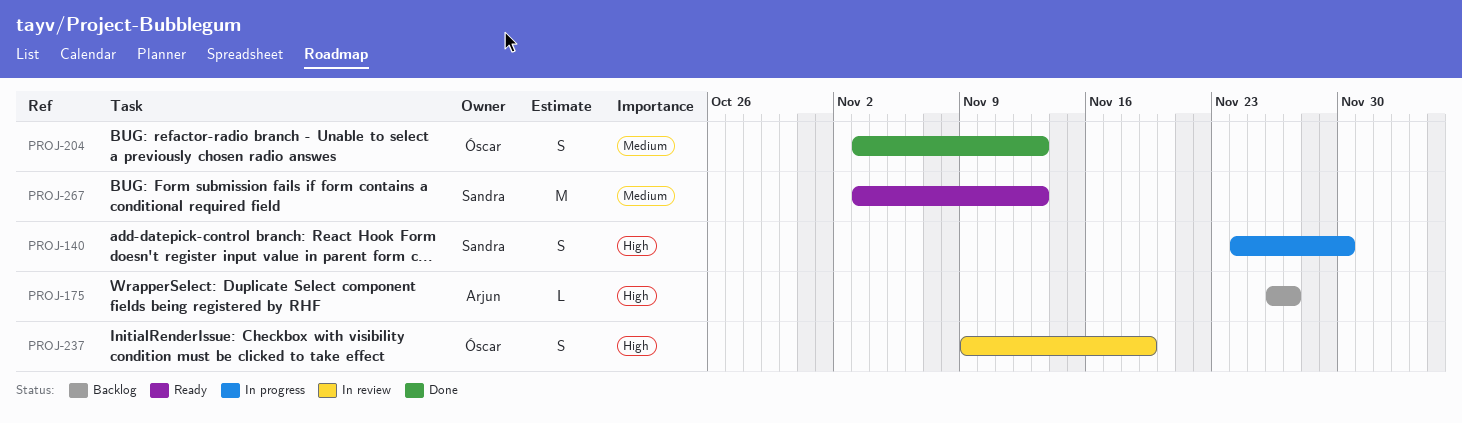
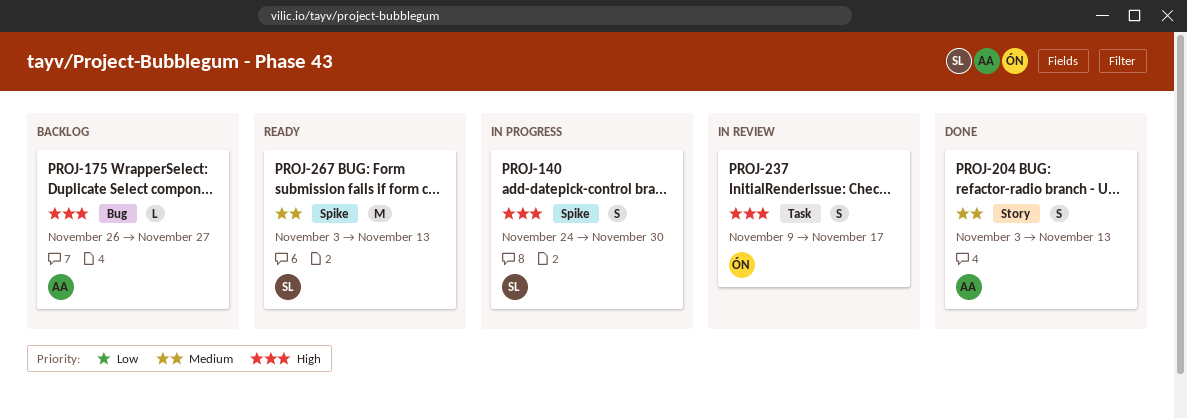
PROJ-204, owner: Óscar -> Arjun
PROJ-237, due: Nov 19 -> Nov 17

